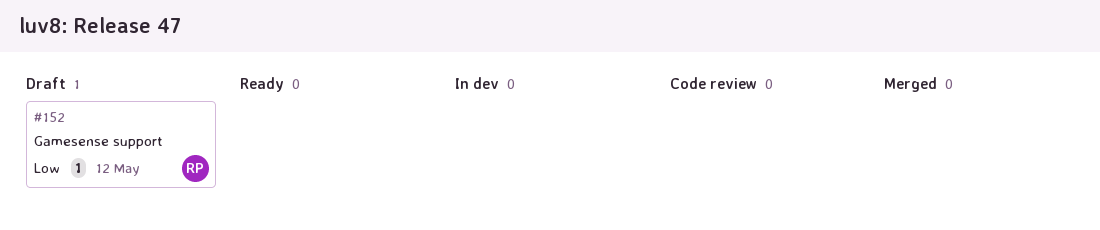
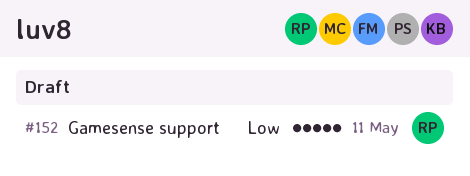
#152, estimate: 1 -> 5
#152, due: May 12 -> May 11

